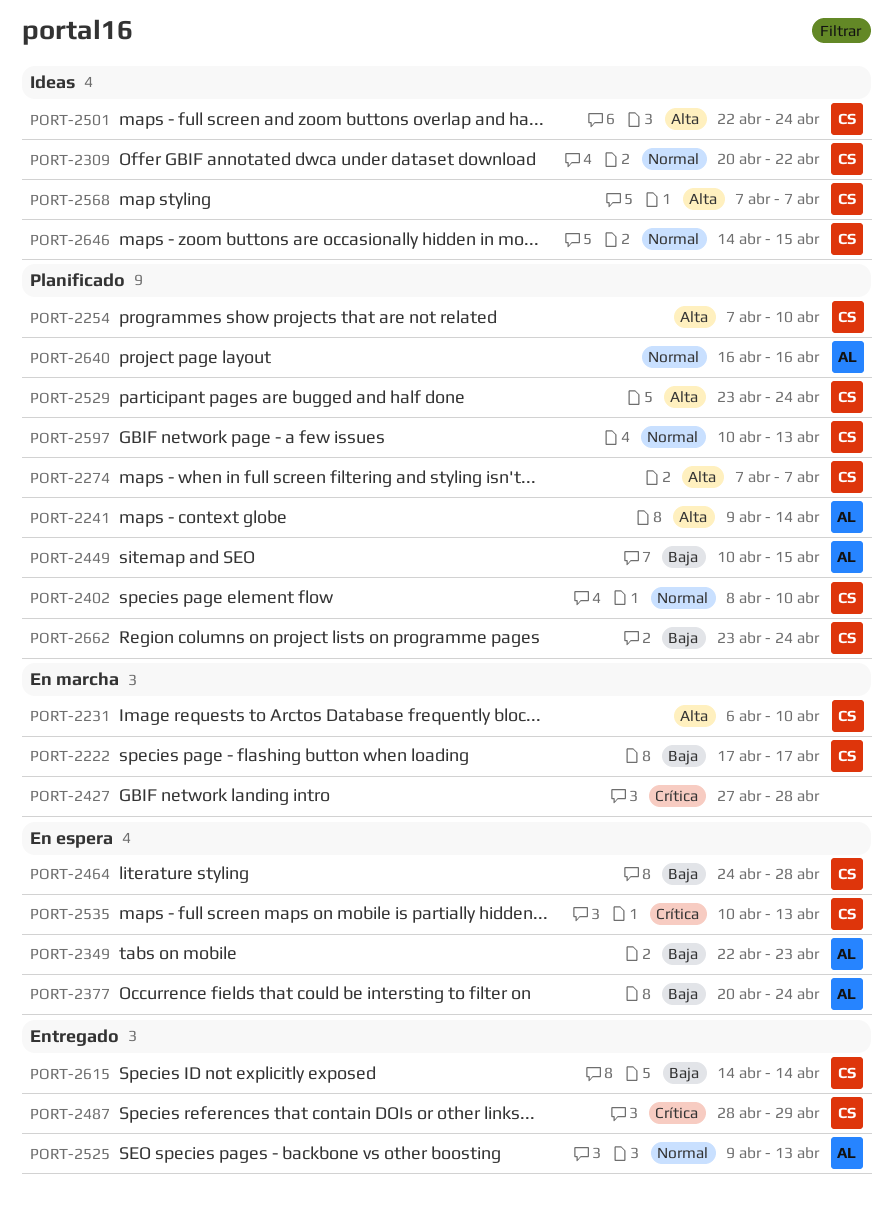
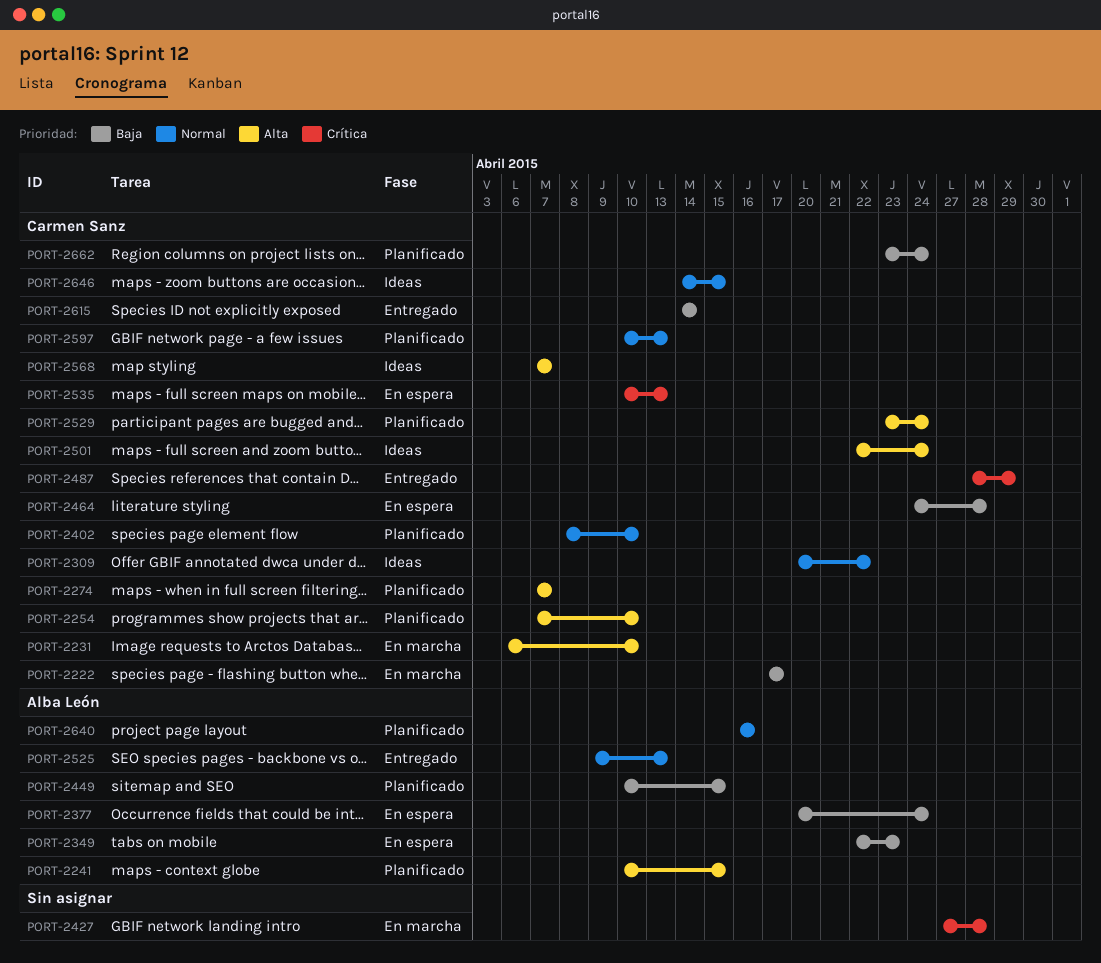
PORT-2241, start: Apr 9 -> Apr 10
PORT-2241, due: Apr 14 -> Apr 15

